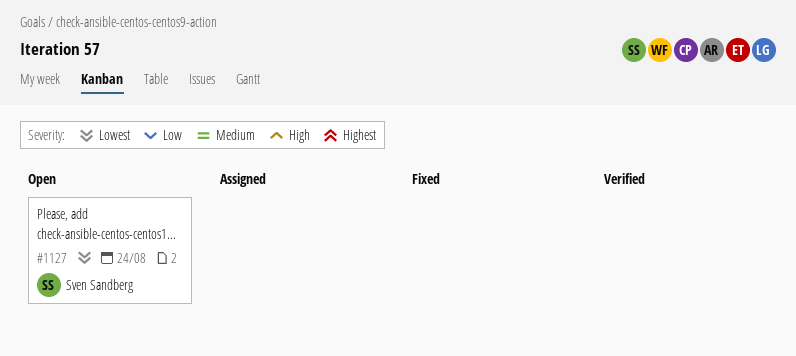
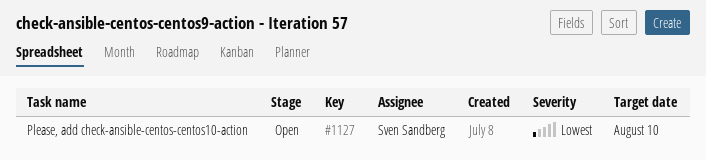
#1127, due: Aug 24 -> Aug 10

